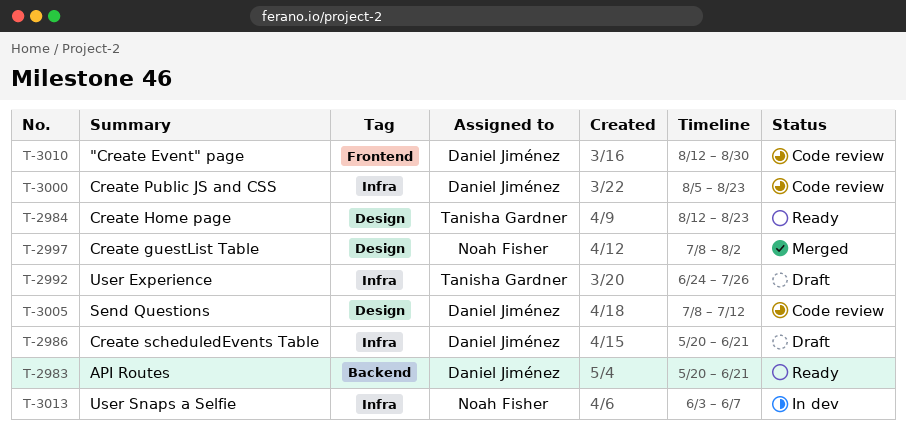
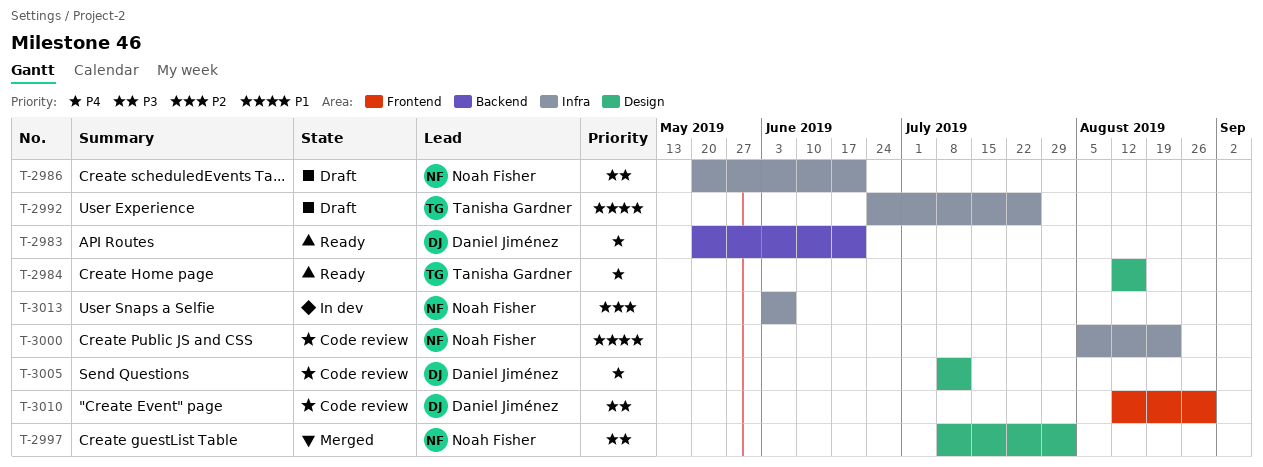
T-2984, due: Aug 23 -> Aug 16
T-2986, owner: Daniel Jiménez -> Noah Fisher
T-3000, owner: Daniel Jiménez -> Noah Fisher

